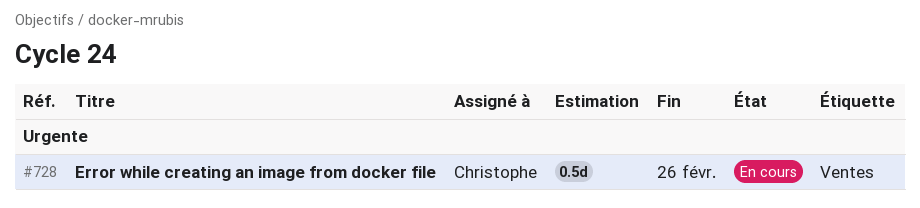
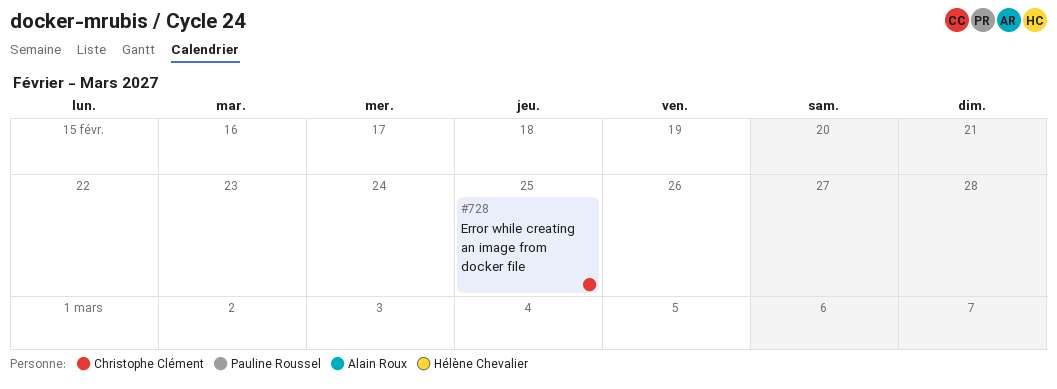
#728, due: Feb 26 -> Feb 25

